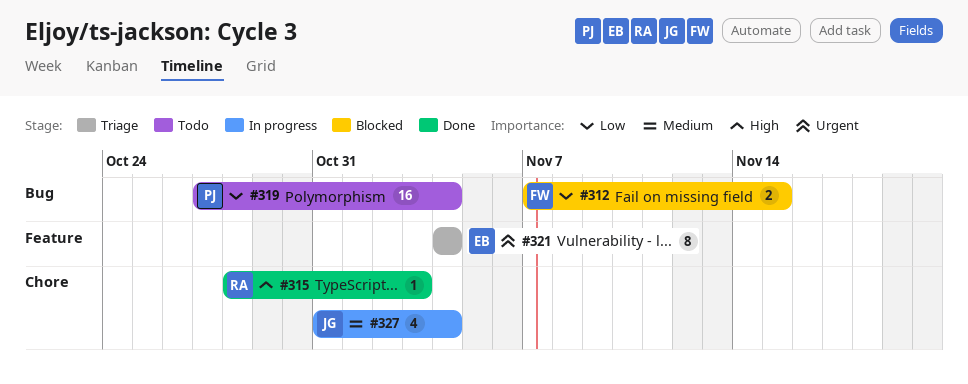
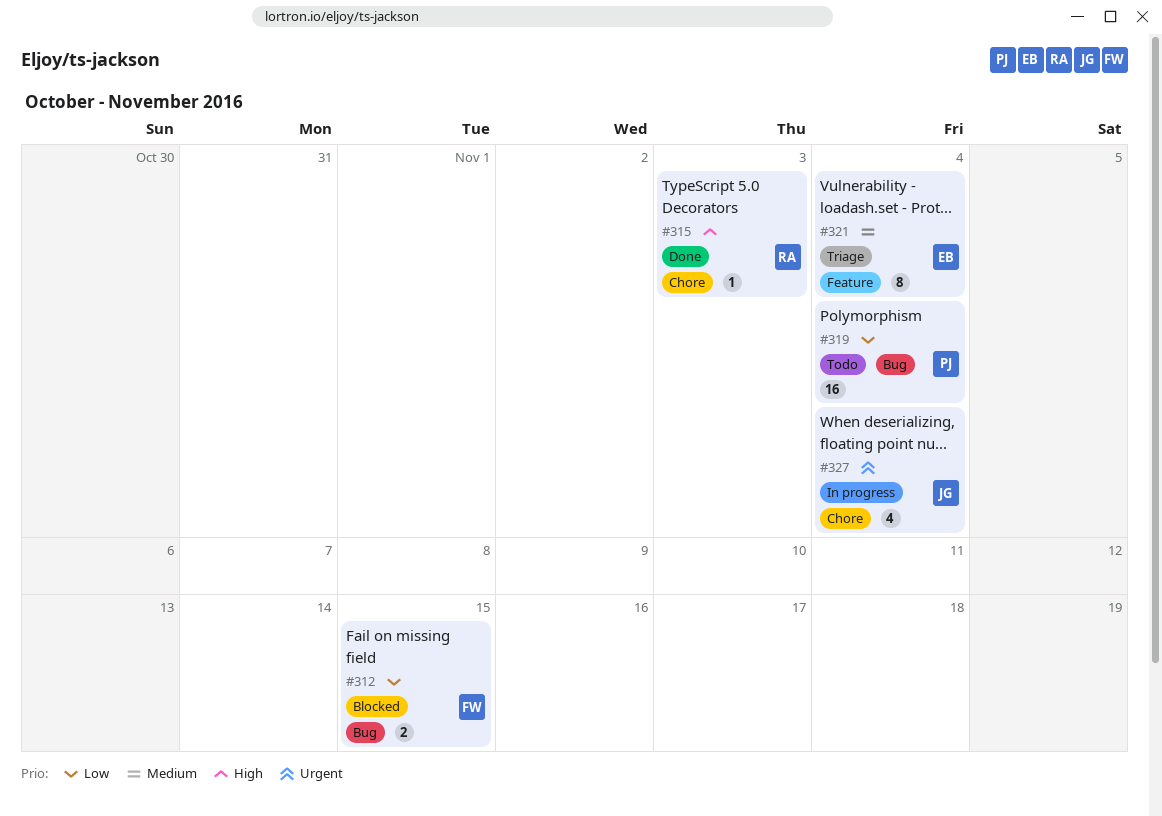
#321, priority: Urgent -> Medium
#327, priority: Medium -> Urgent

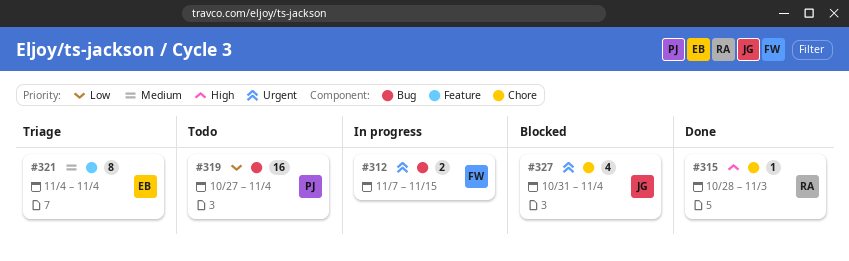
#312, status: Blocked -> In progress
#312, priority: Low -> Urgent
#327, status: In progress -> Blocked

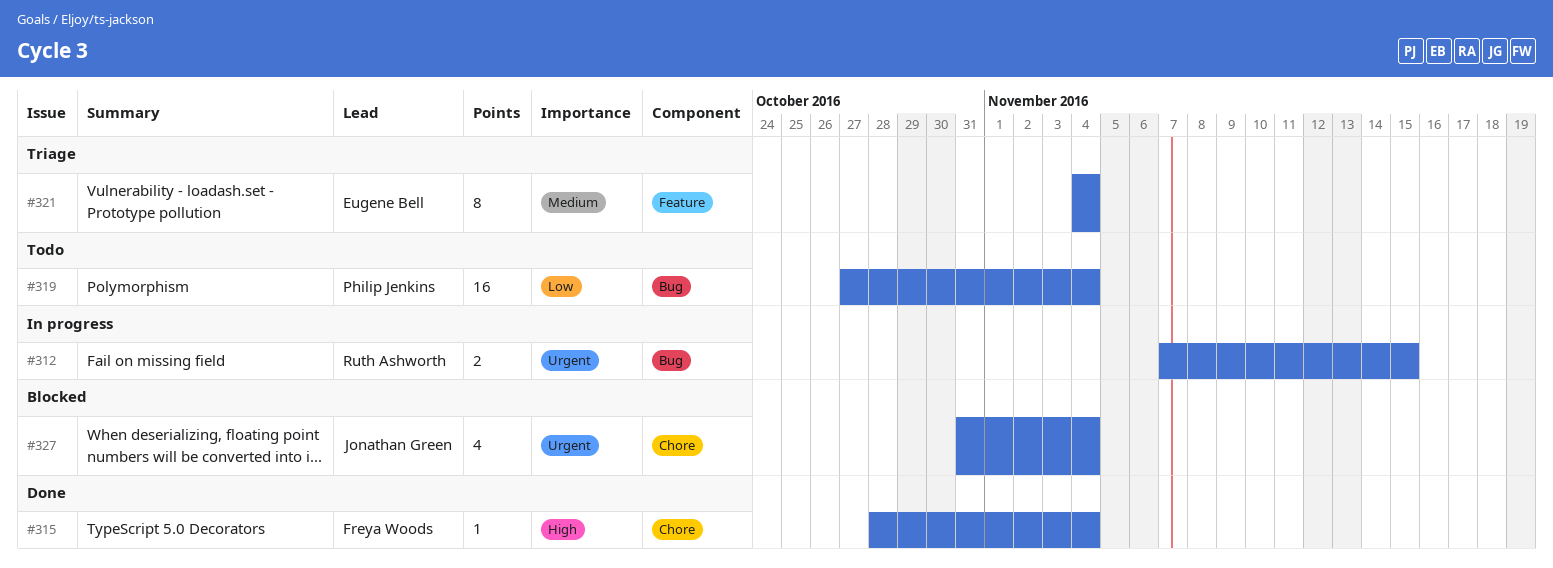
#312, owner: Freya Woods -> Ruth Ashworth
#315, owner: Ruth Ashworth -> Freya Woods
#315, due: Nov 3 -> Nov 4

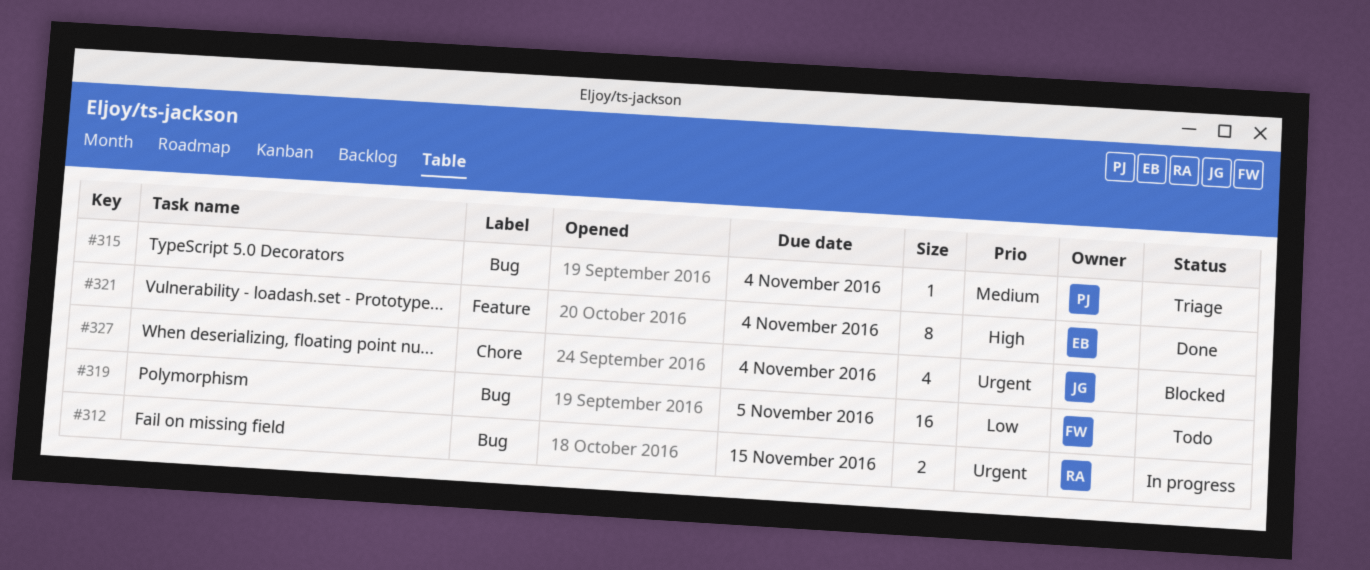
#315, status: Done -> Triage
#315, owner: Freya Woods -> Philip Jenkins
#315, priority: High -> Medium
#315, label: Chore -> Bug
#319, owner: Philip Jenkins -> Freya Woods
#319, due: Nov 4 -> Nov 5
#321, status: Triage -> Done
#321, priority: Medium -> High

